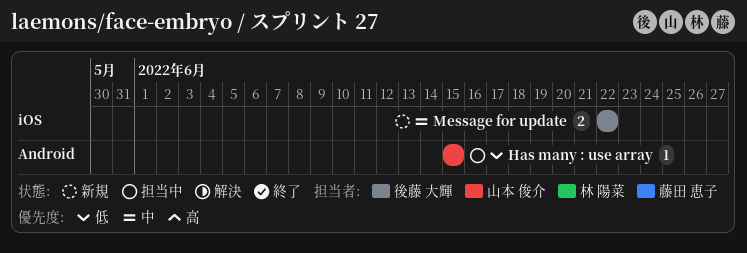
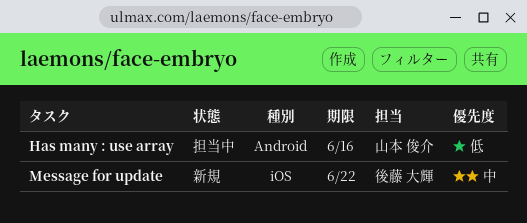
Has many : use array, due: Jun 15 -> Jun 16

